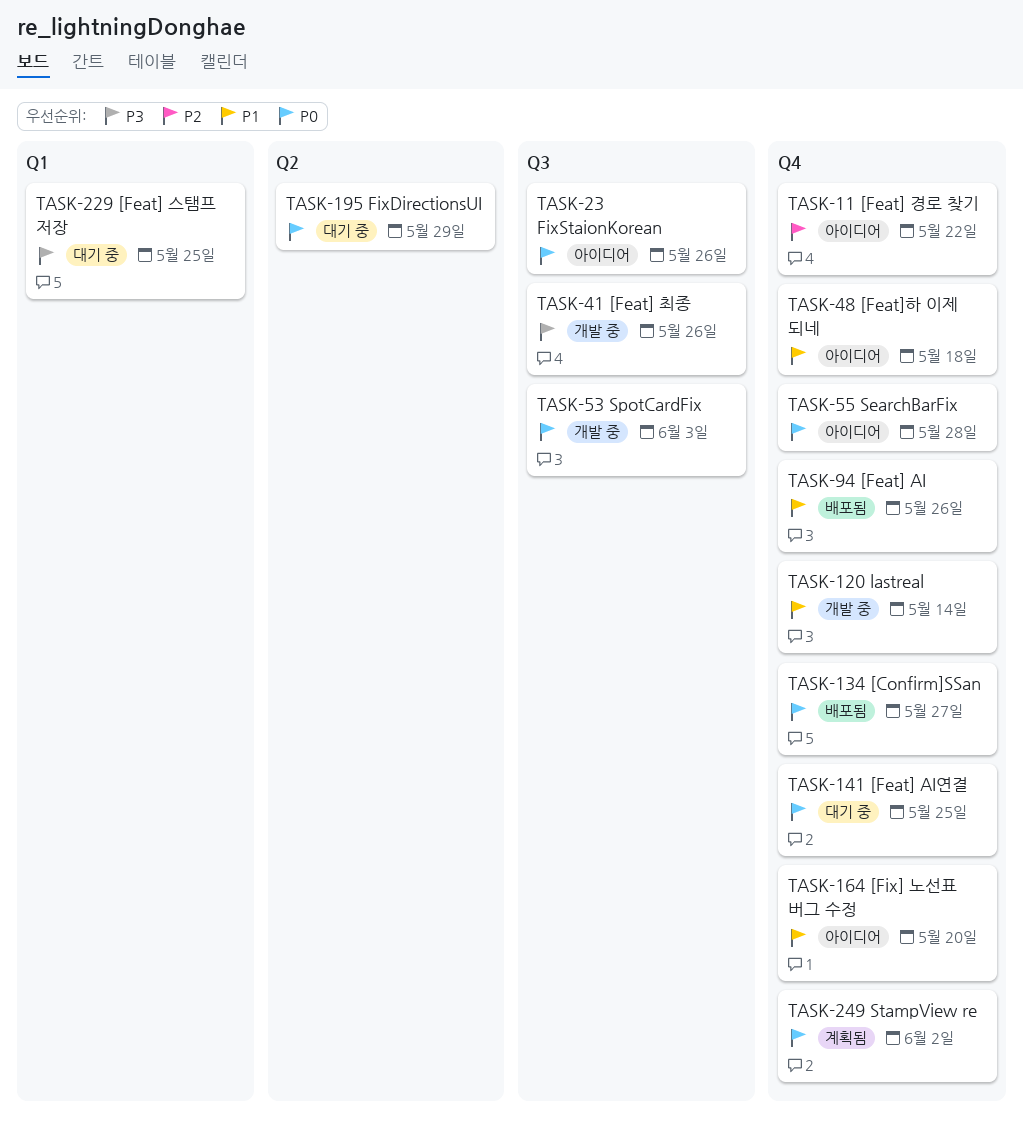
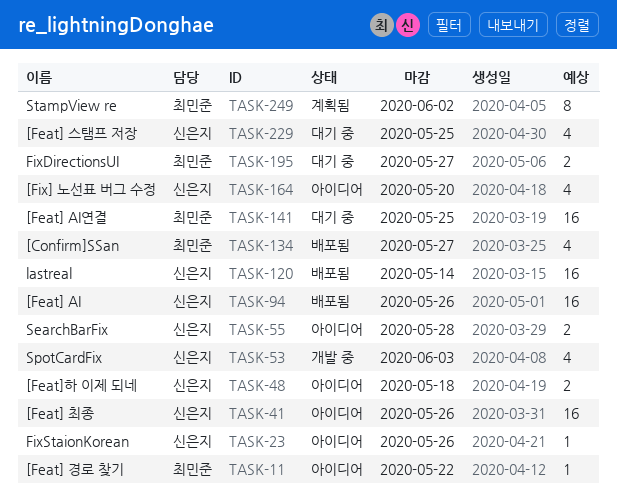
TASK-41, status: 개발 중 -> 아이디어
TASK-120, status: 개발 중 -> 배포됨
TASK-195, due: May 29 -> May 27

